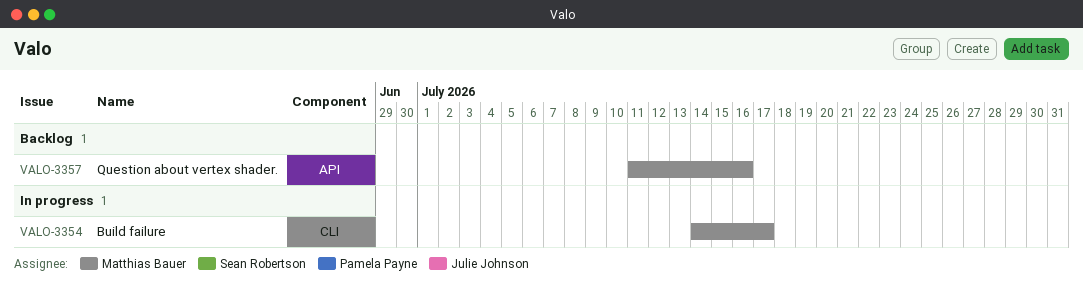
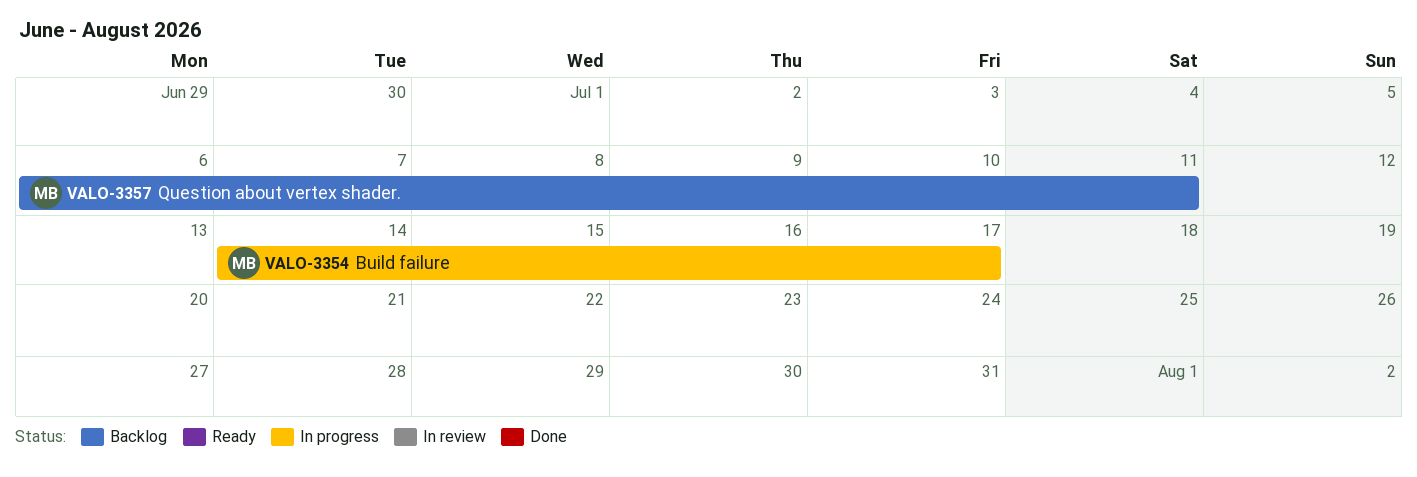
VALO-3357, start: Jul 11 -> Jul 6
VALO-3357, due: Jul 16 -> Jul 11

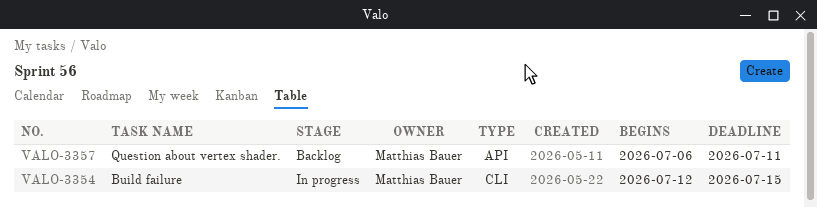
VALO-3354, start: Jul 14 -> Jul 12
VALO-3354, due: Jul 17 -> Jul 15

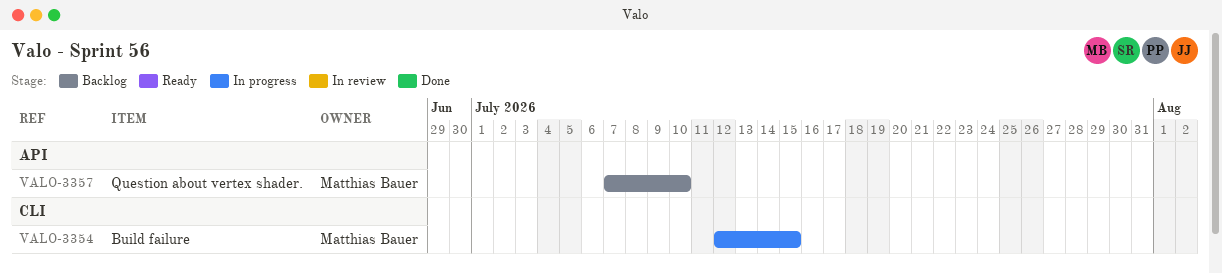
VALO-3357, start: Jul 6 -> Jul 7
VALO-3357, due: Jul 11 -> Jul 10

